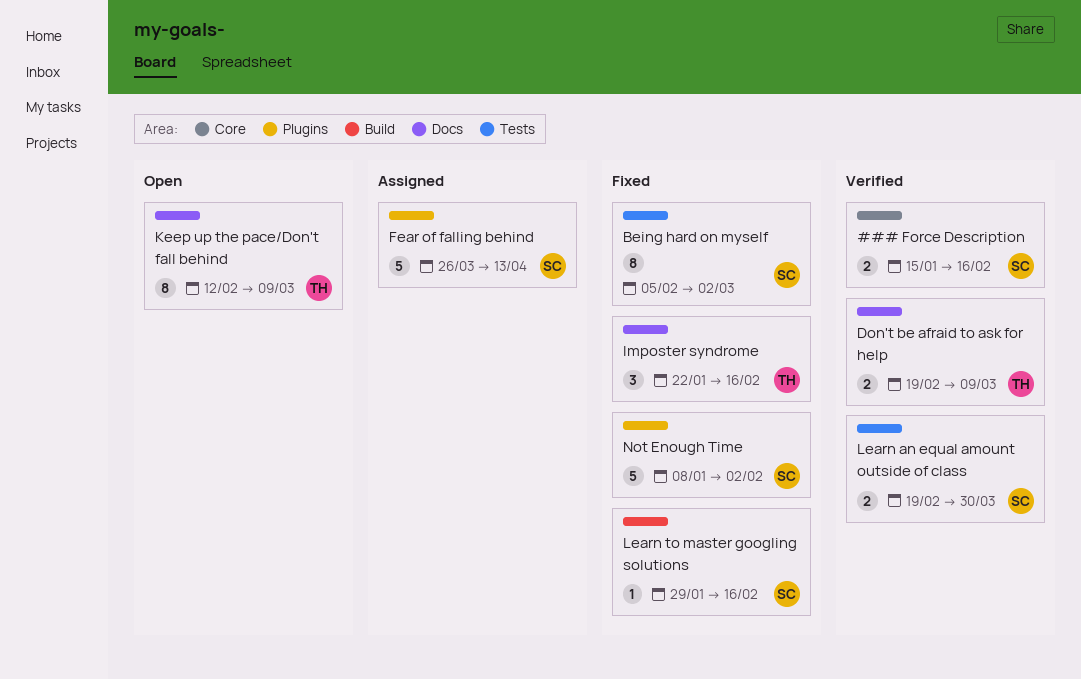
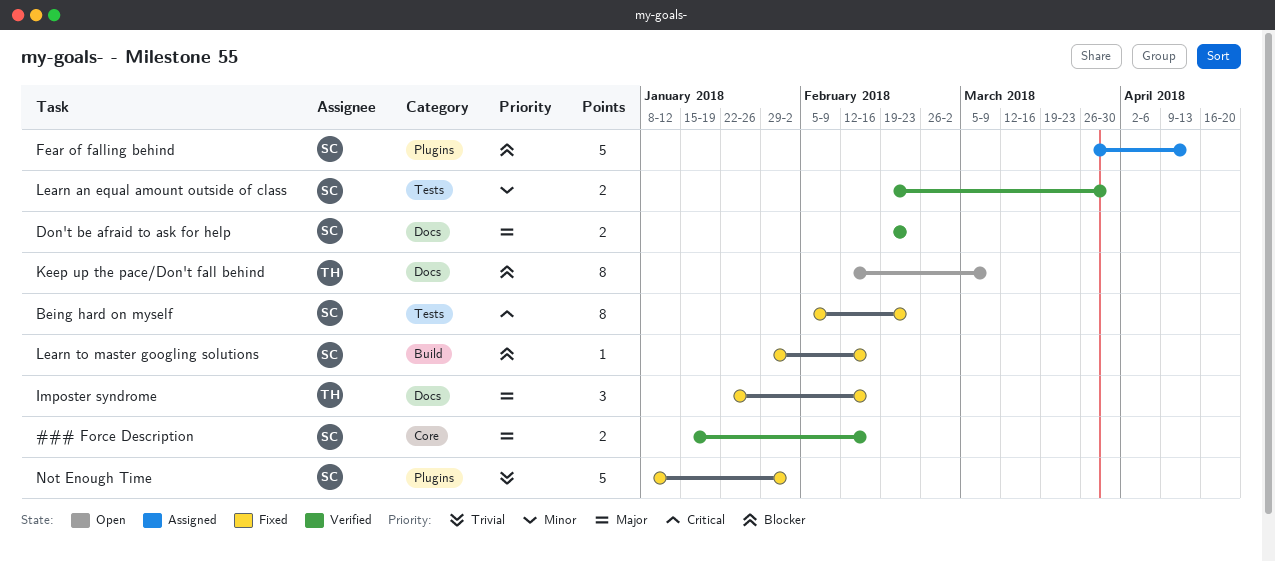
Being hard on myself, due: Mar 2 -> Feb 23
Don't be afraid to ask for help, owner: TH -> SC
Don't be afraid to ask for help, due: Mar 9 -> Feb 23

